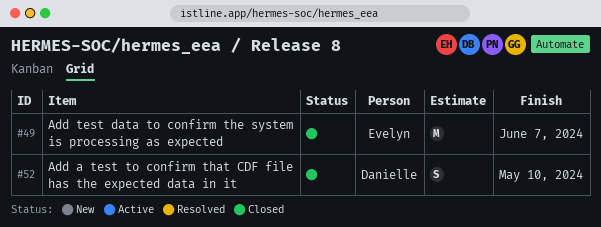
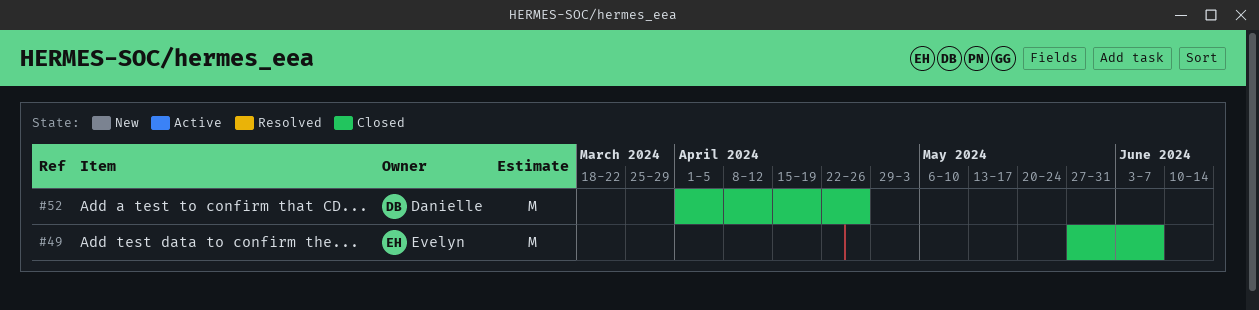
#52, estimate: S -> M
#52, due: May 10 -> Apr 26

